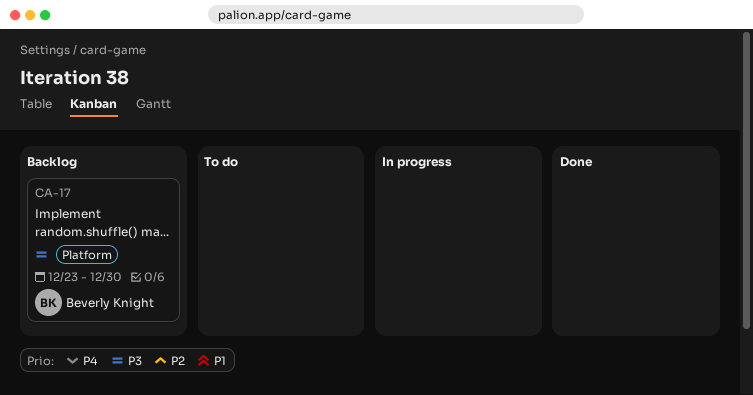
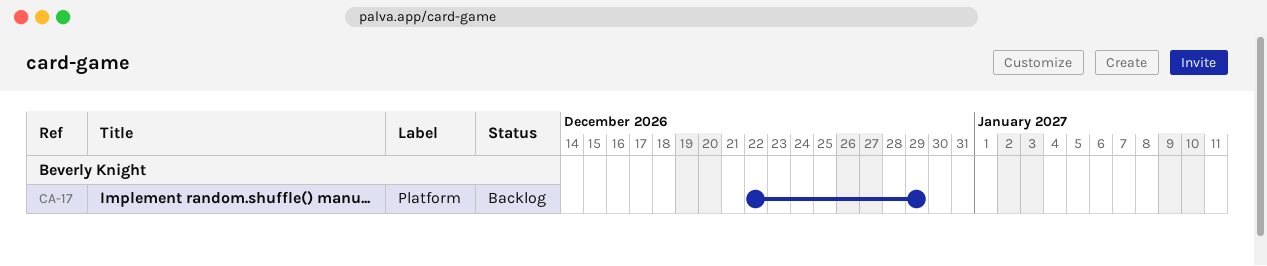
CA-17, start: Dec 23 -> Dec 22
CA-17, due: Dec 30 -> Dec 29

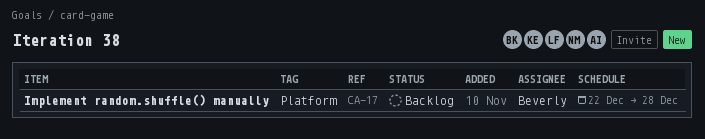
CA-17, due: Dec 29 -> Dec 28

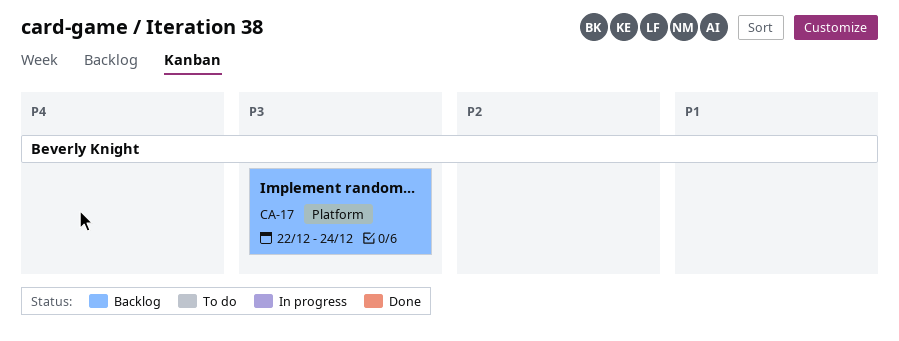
CA-17, due: Dec 28 -> Dec 24

